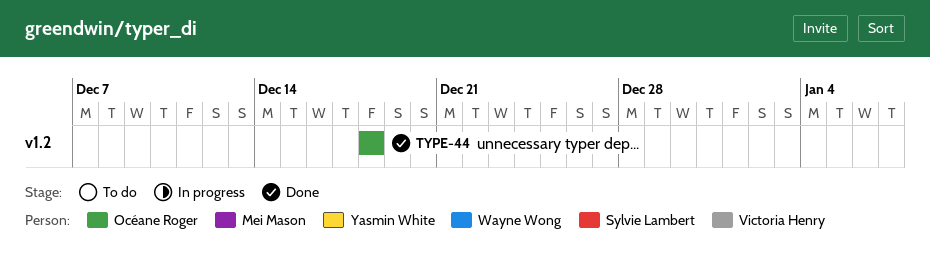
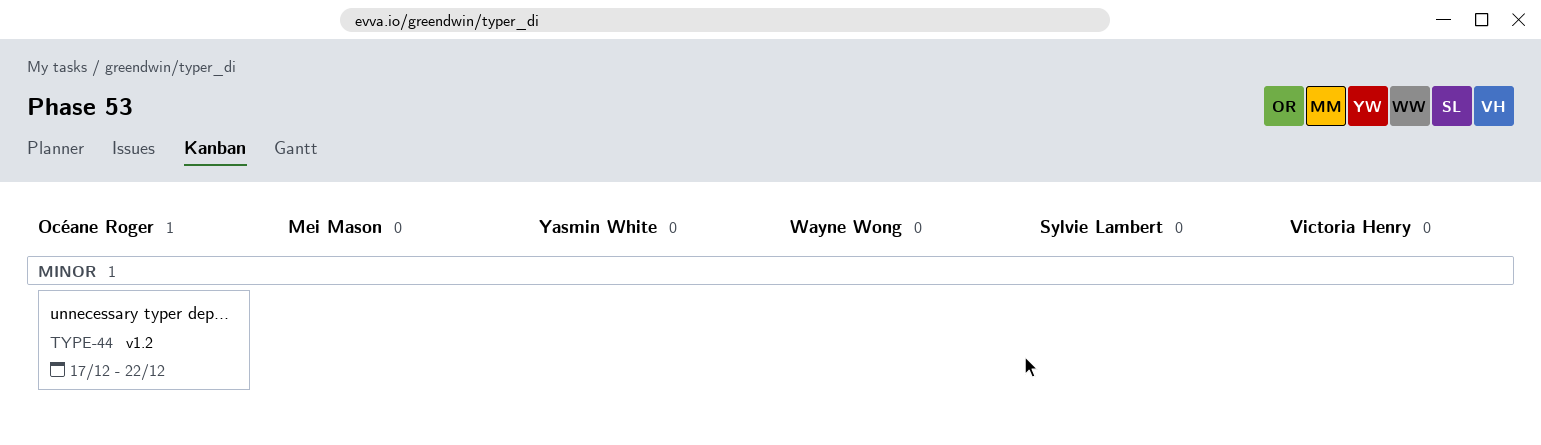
TYPE-44, start: Dec 18 -> Dec 17
TYPE-44, due: Dec 18 -> Dec 22

